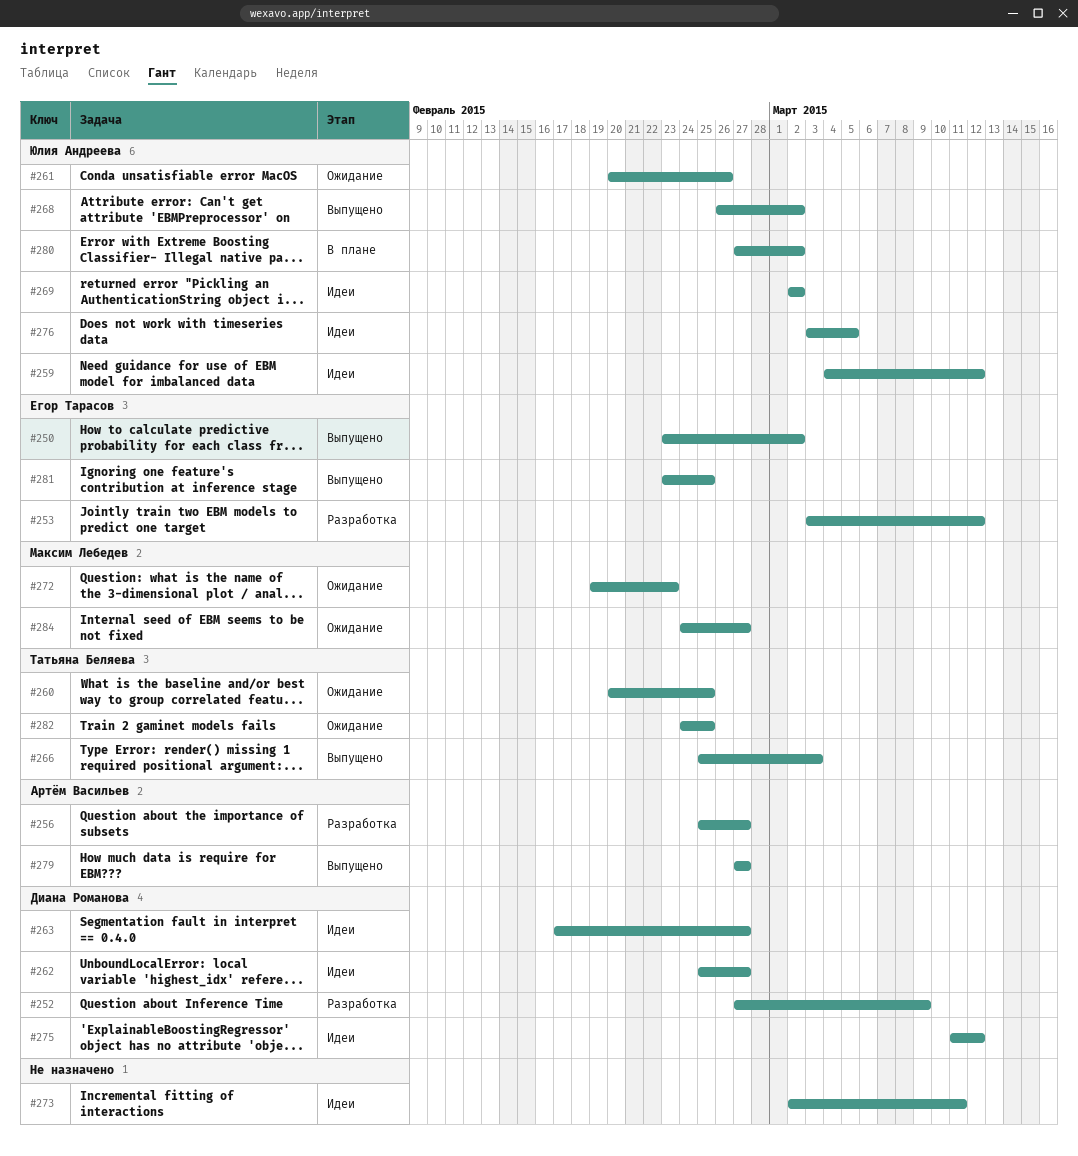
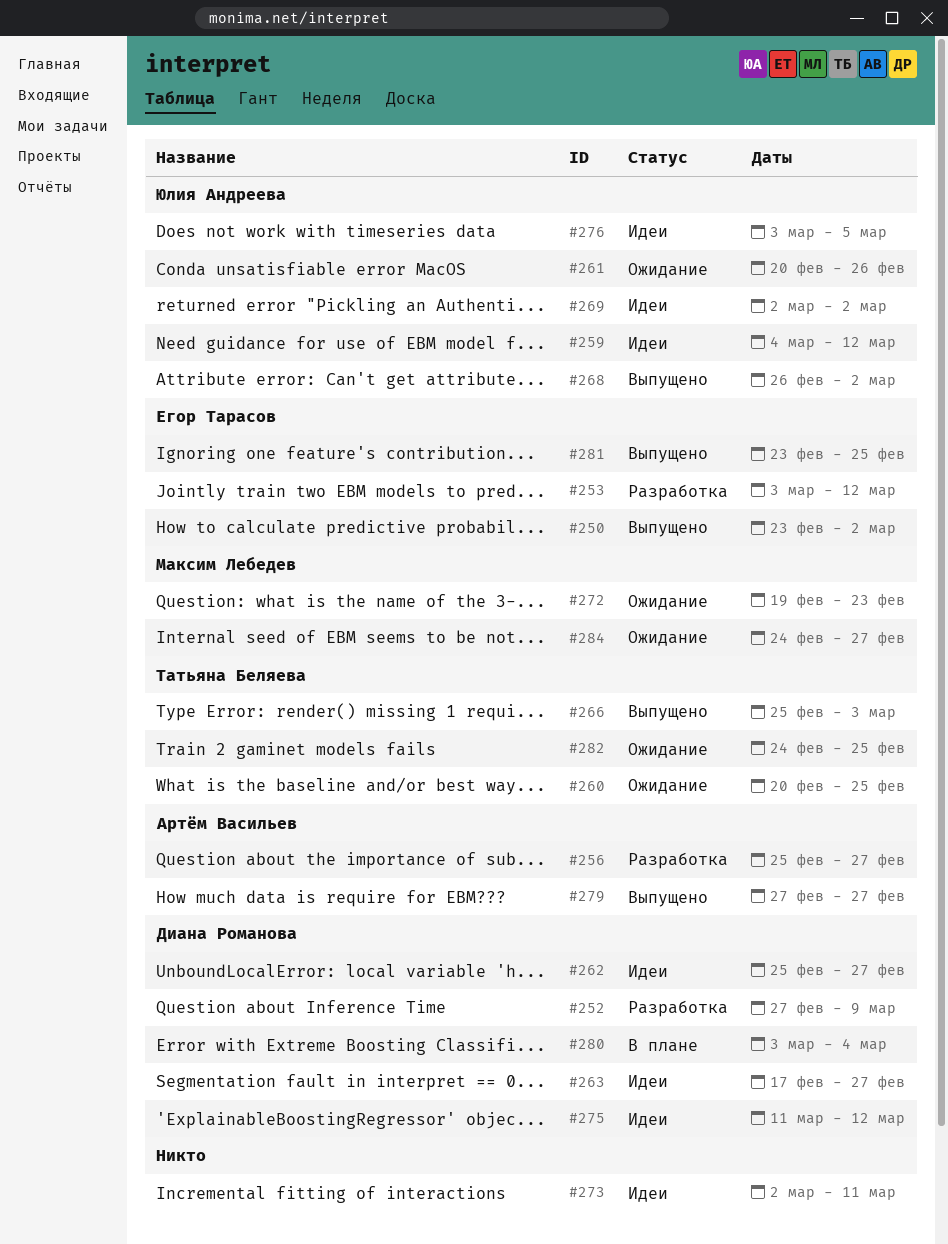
#280, owner: Юлия Андреева -> Диана Романова
#280, start: Feb 27 -> Mar 3
#280, due: Mar 2 -> Mar 4

